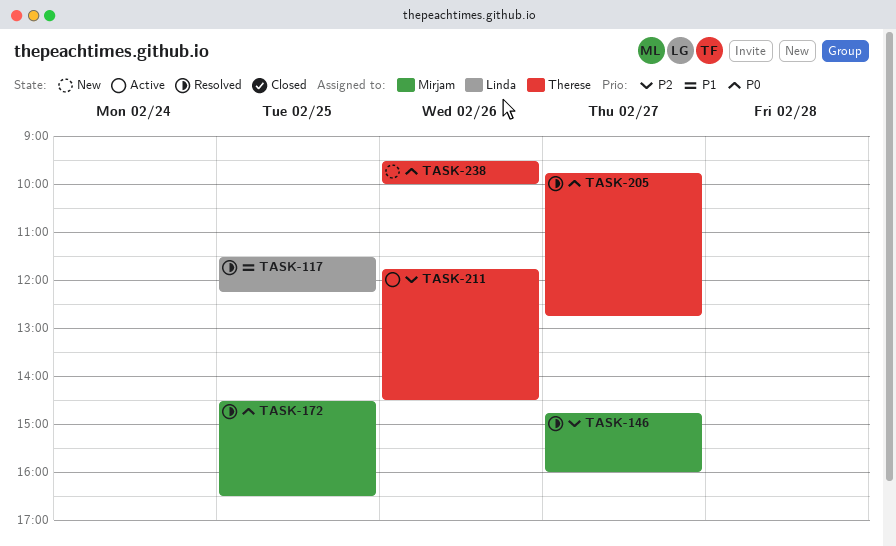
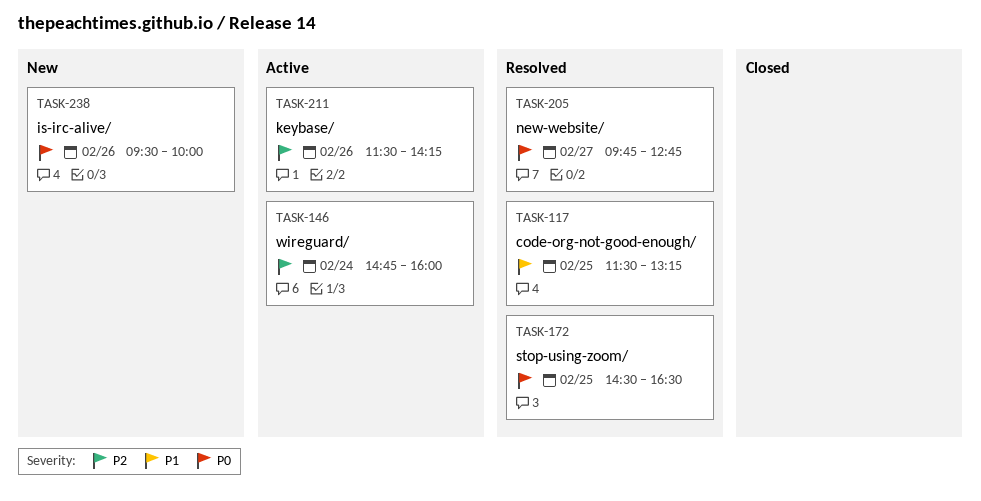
TASK-117, ends: 12:15 -> 13:15
TASK-146, status: Resolved -> Active
TASK-146, day: Feb 27 -> Feb 24
TASK-211, begins: 11:45 -> 11:30
TASK-211, ends: 14:30 -> 14:15

